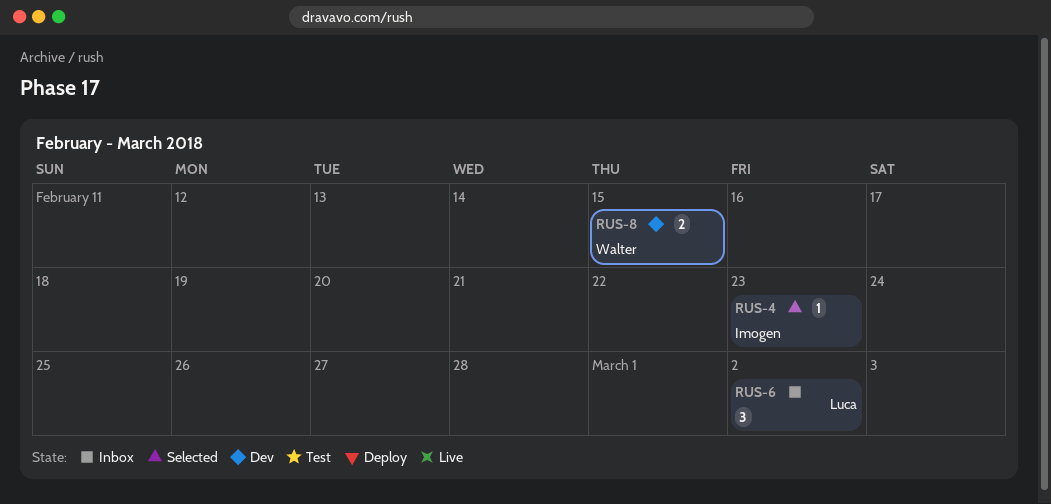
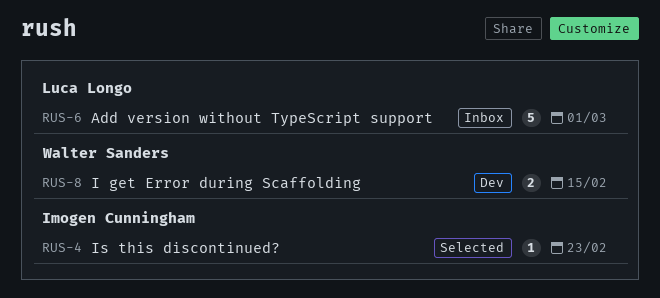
RUS-6, estimate: 3 -> 5
RUS-6, due: Mar 2 -> Mar 1

